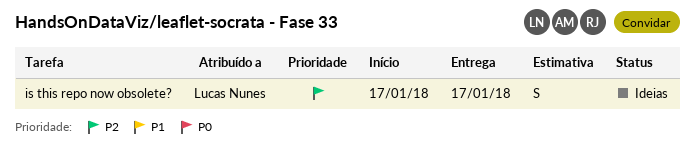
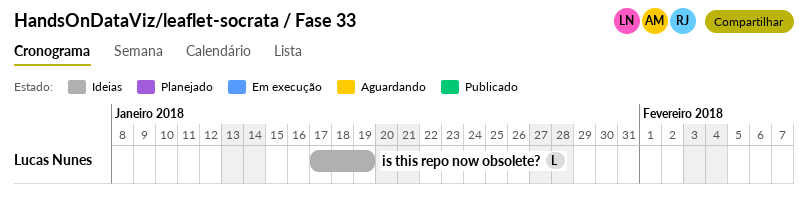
is this repo now obsolete?, estimate: S -> L
is this repo now obsolete?, due: Jan 17 -> Jan 19

